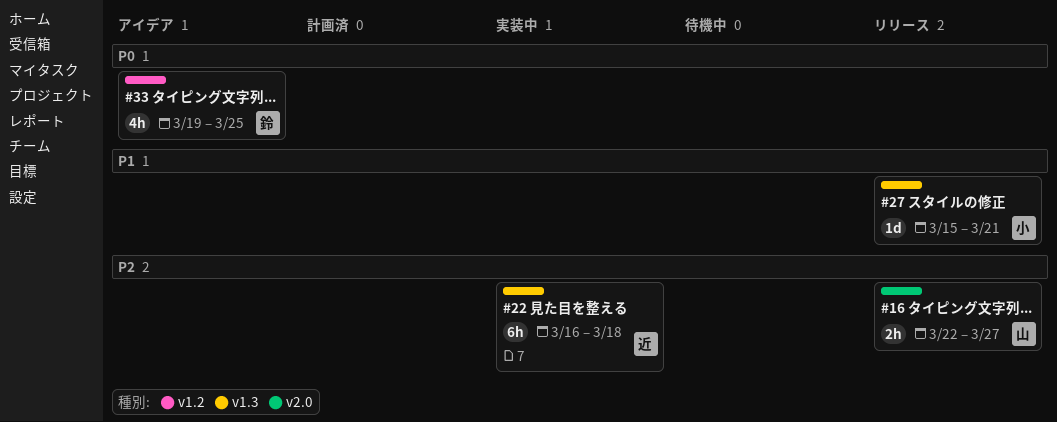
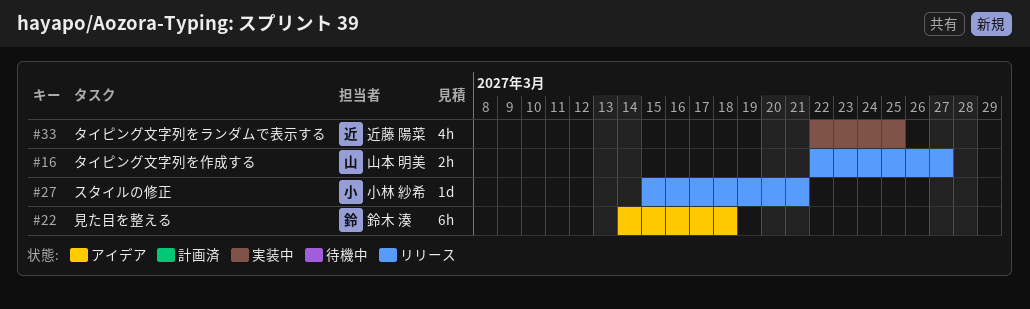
#22, status: 実装中 -> アイデア
#22, owner: 近藤 陽菜 -> 鈴木 湊
#22, start: Mar 16 -> Mar 14
#33, status: アイデア -> 実装中
#33, owner: 鈴木 湊 -> 近藤 陽菜
#33, start: Mar 19 -> Mar 22

